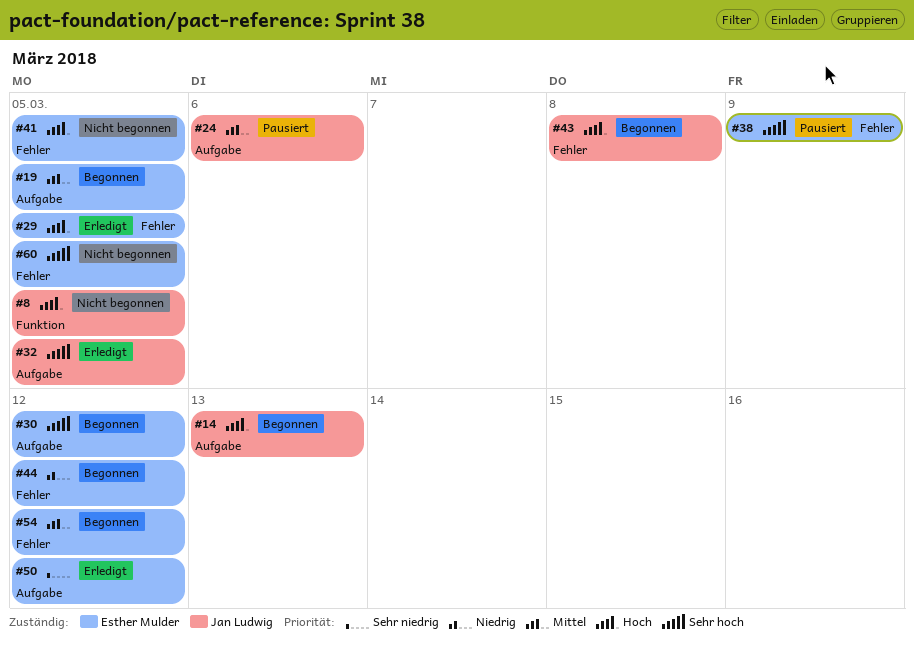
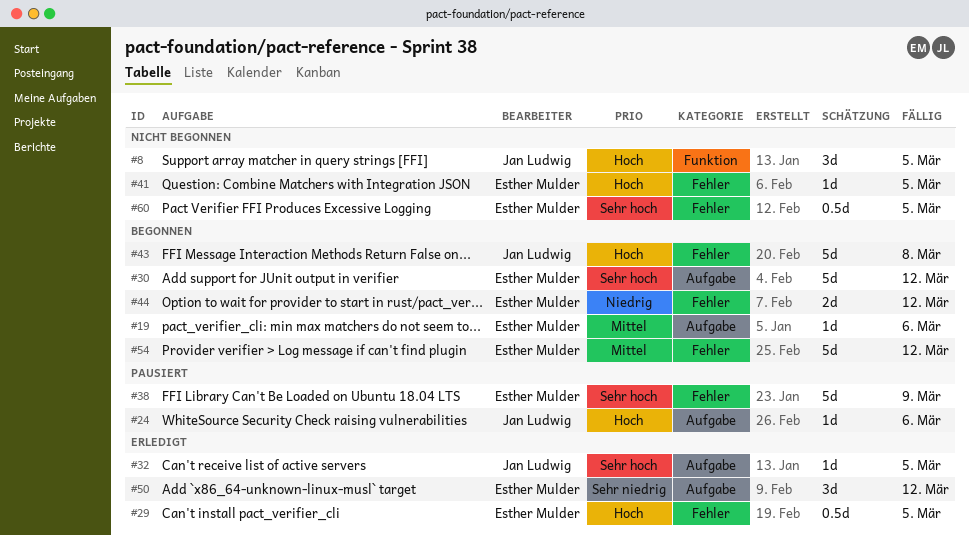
#14: present -> none
#19, due: Mar 5 -> Mar 6
#24, priority: Mittel -> Hoch

